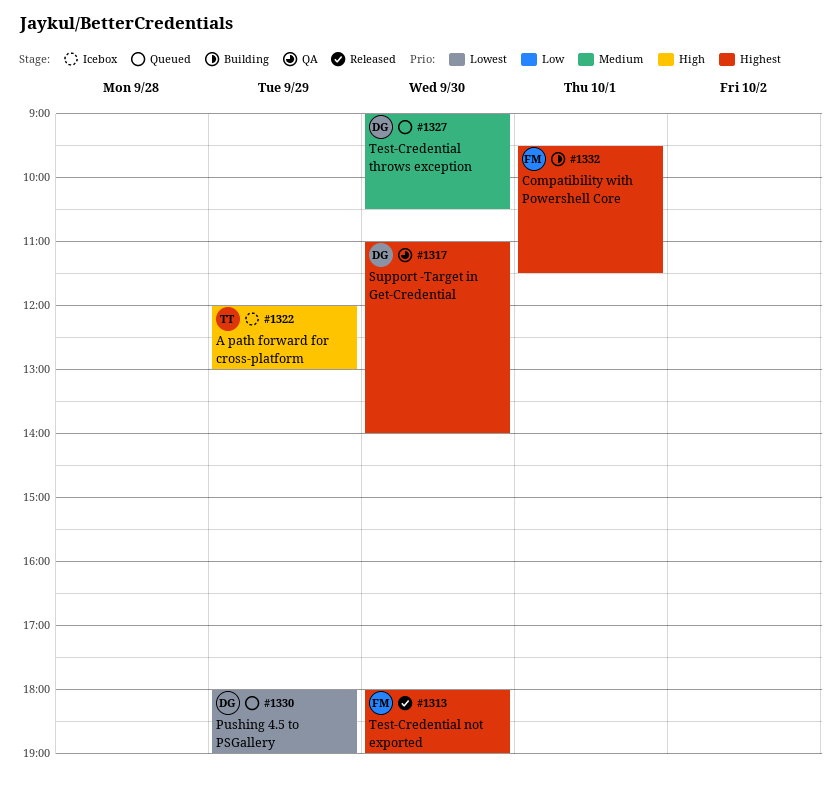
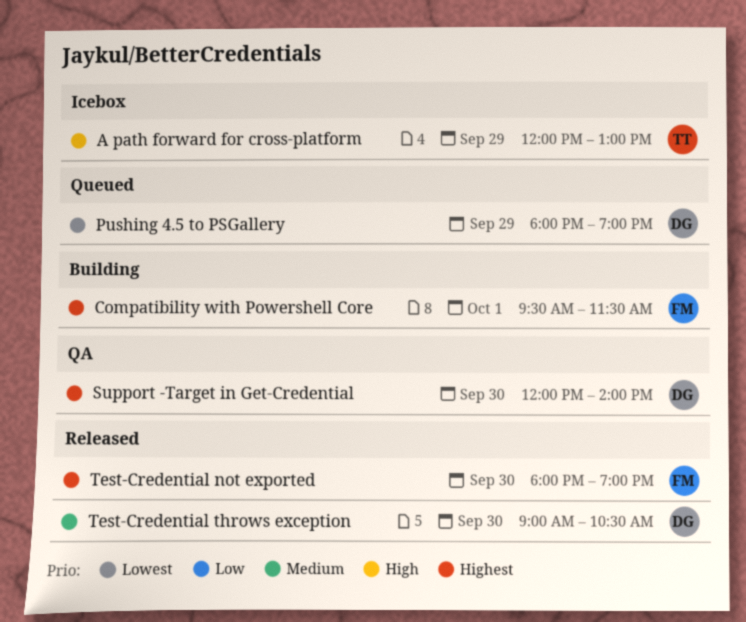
Support -Target in Get-Credential, begins: 11:00 -> 12:00
Test-Credential throws exception, status: Queued -> Released

